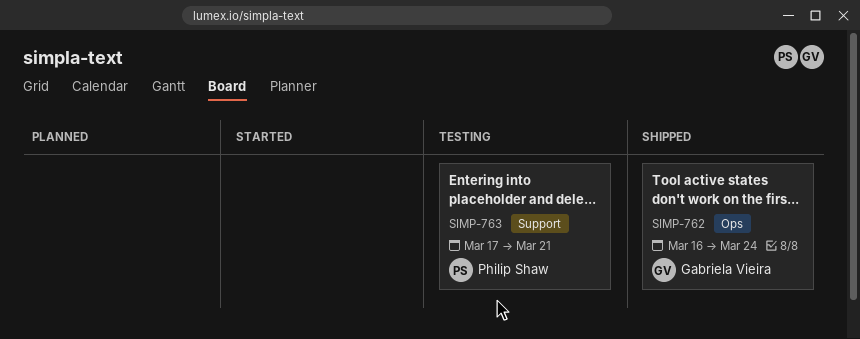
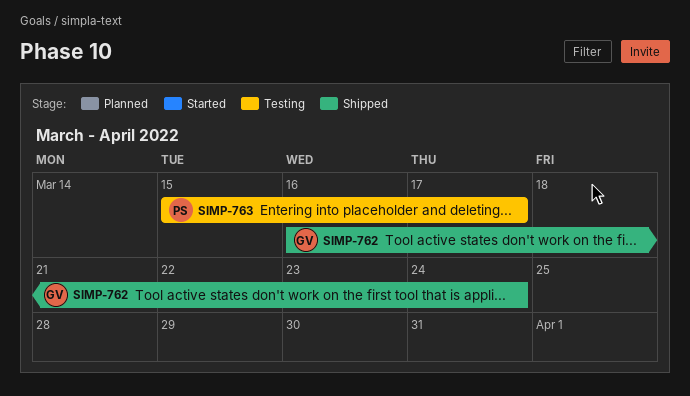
SIMP-763, start: Mar 17 -> Mar 15
SIMP-763, due: Mar 21 -> Mar 17

